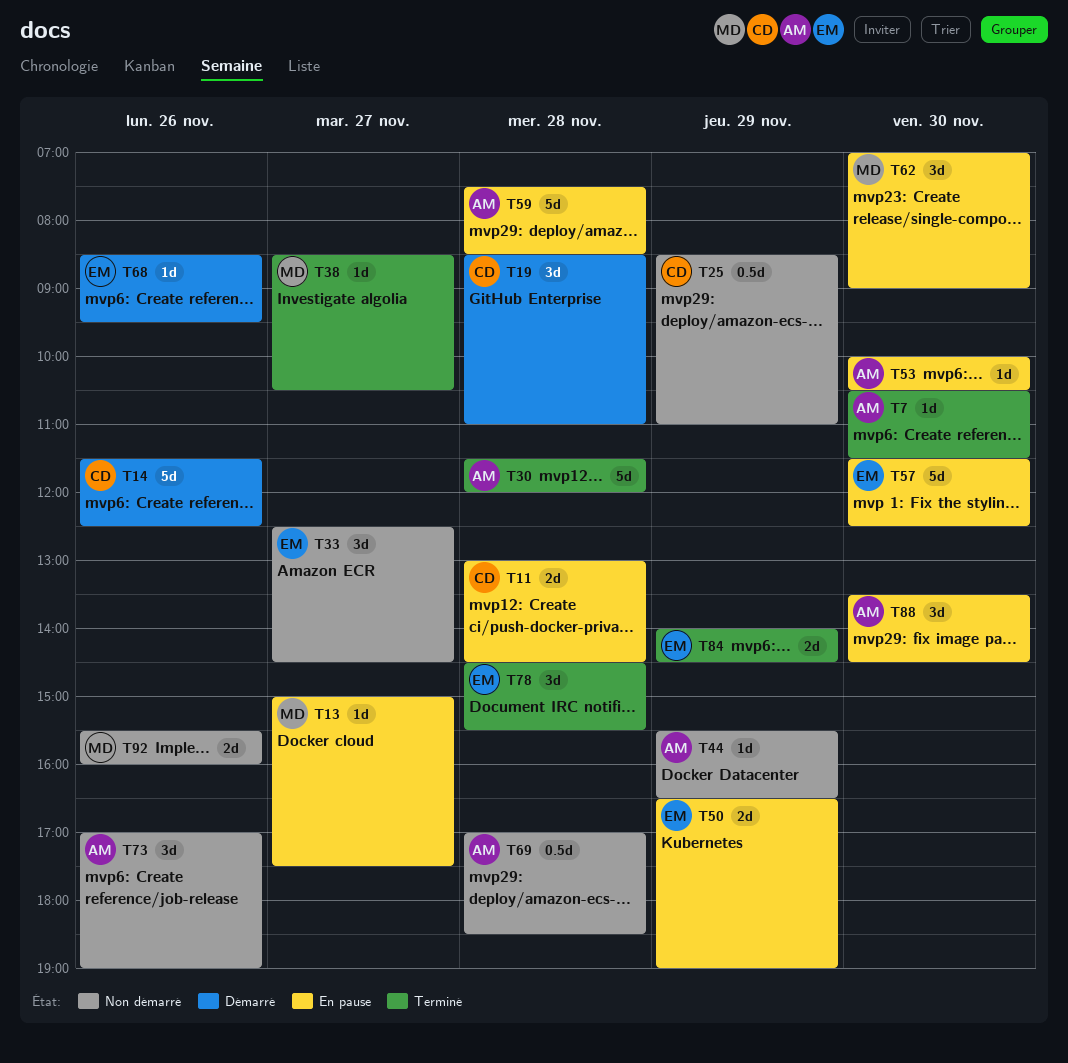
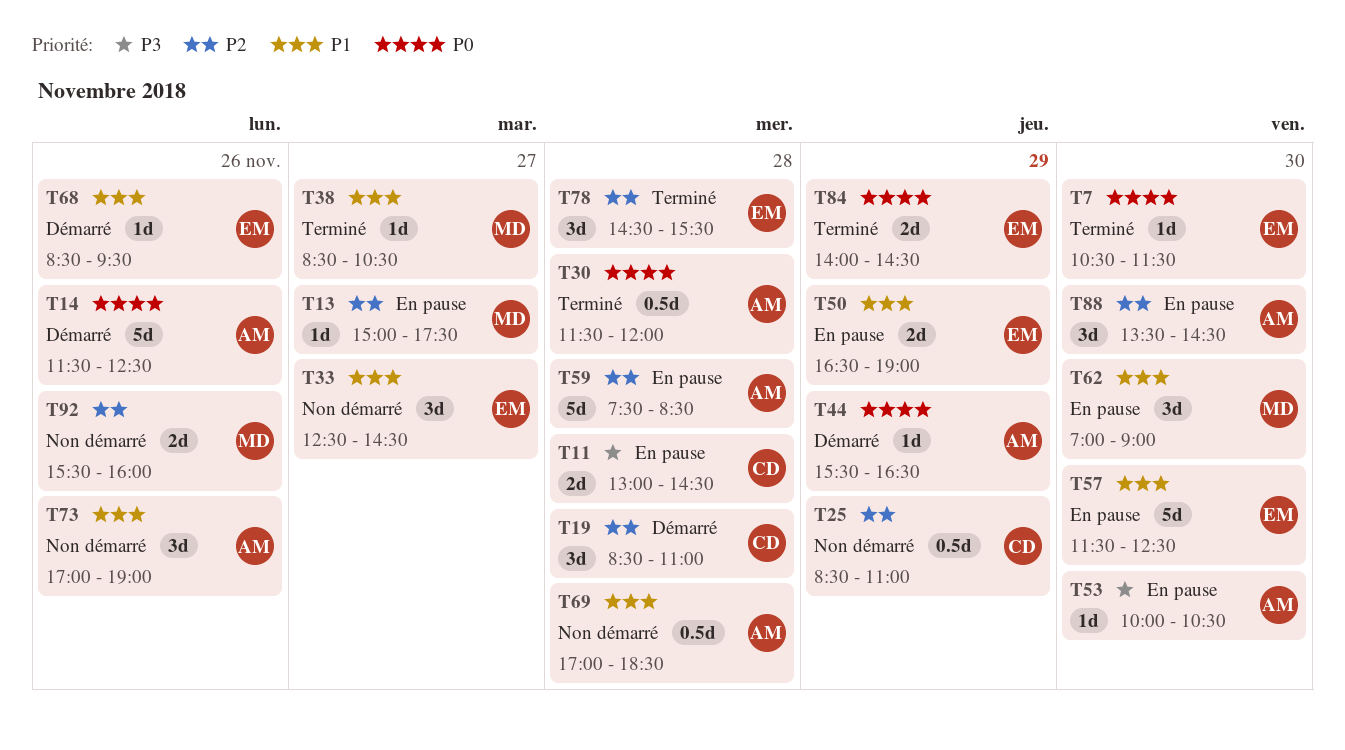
T7, owner: AM -> EM
T14, owner: CD -> AM
T30, estimate: 5d -> 0.5d
T44, status: Non démarré -> Démarré

